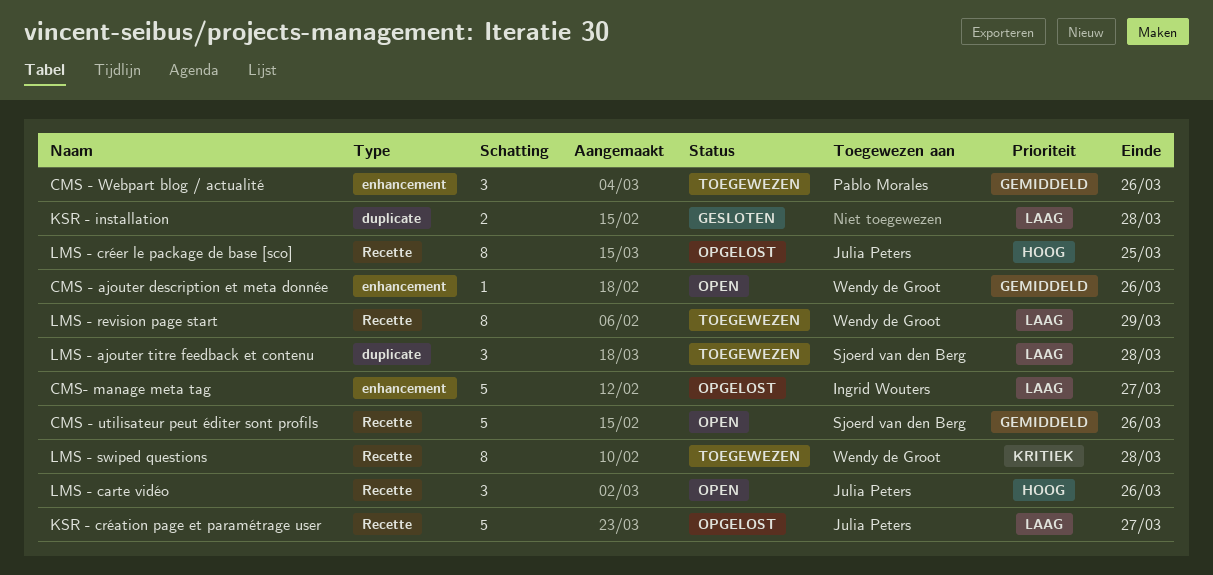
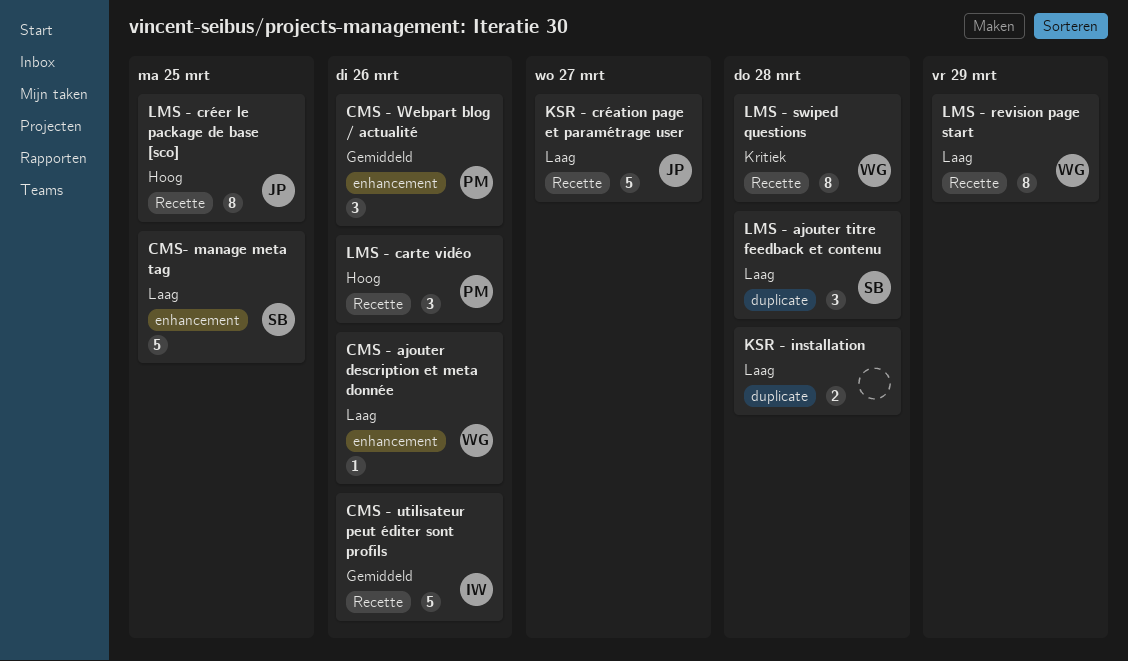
CMS - ajouter description et meta donnée, priority: Gemiddeld -> Laag
CMS - utilisateur peut éditer sont profils, owner: Sjoerd van den Berg -> Ingrid Wouters
CMS- manage meta tag, owner: Ingrid Wouters -> Sjoerd van den Berg
CMS- manage meta tag, due: Mar 27 -> Mar 25
LMS - carte vidéo, owner: Julia Peters -> Pablo Morales

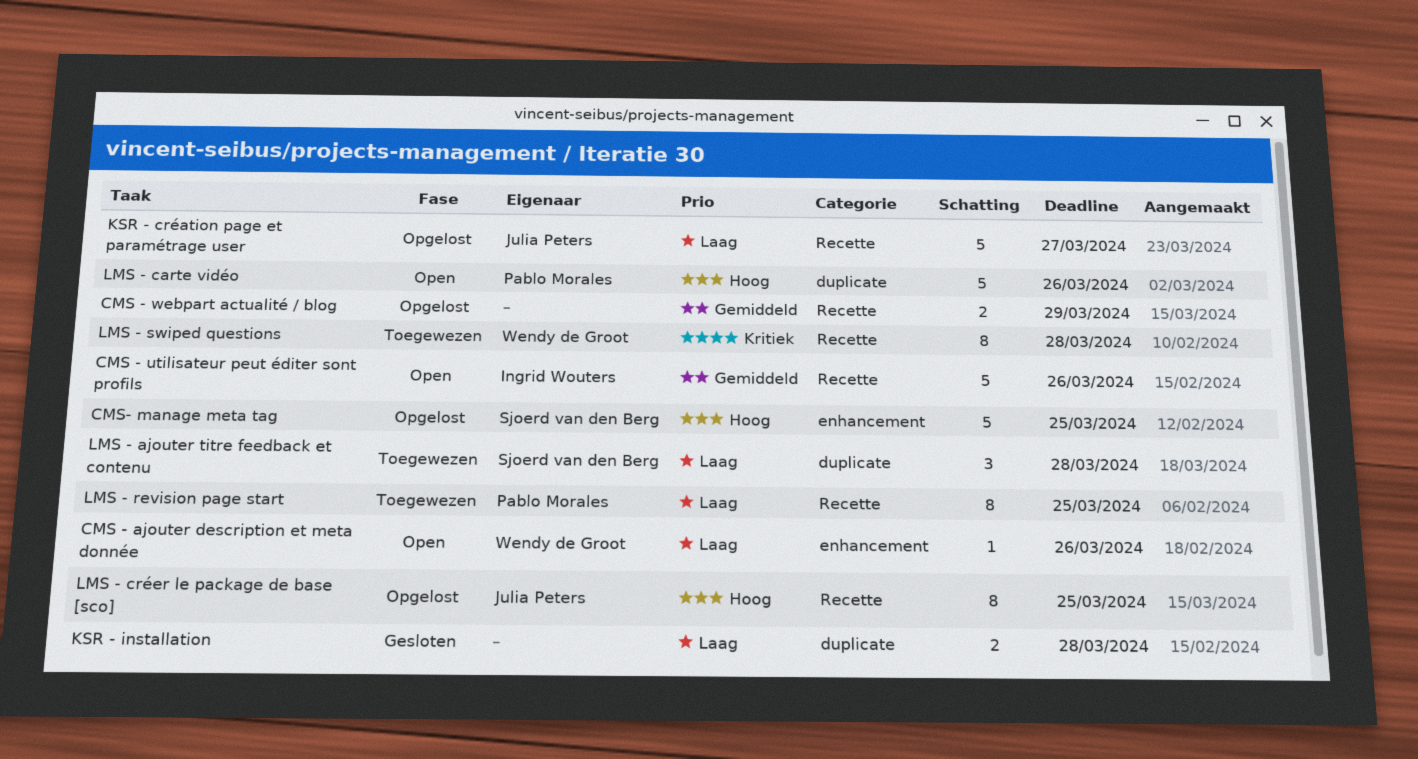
CMS - webpart actualité / blog: none -> present
CMS - Webpart blog / actualité: present -> none
CMS- manage meta tag, priority: Laag -> Hoog
LMS - carte vidéo, label: Recette -> duplicate
LMS - carte vidéo, estimate: 3 -> 5
LMS - revision page start, owner: Wendy de Groot -> Pablo Morales
LMS - revision page start, due: Mar 29 -> Mar 25

